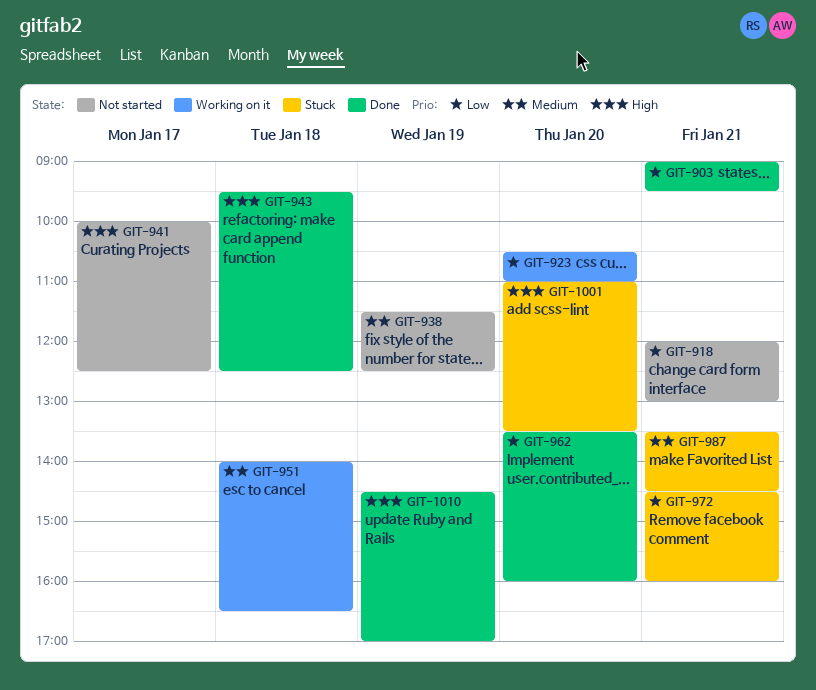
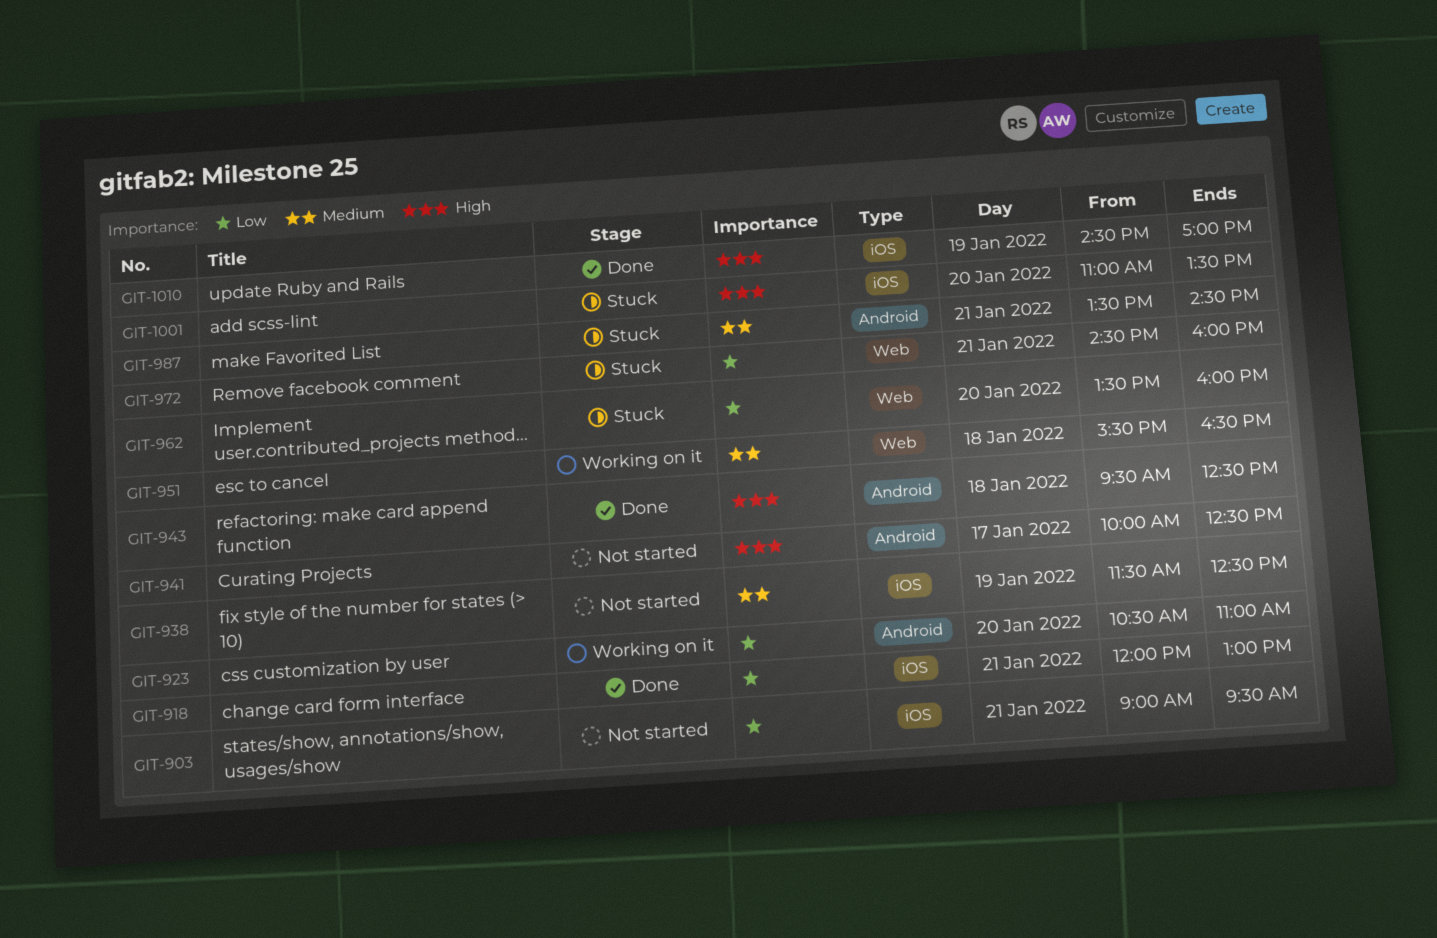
GIT-903, status: Done -> Not started
GIT-918, status: Not started -> Done
GIT-951, begins: 14:00 -> 15:30
GIT-962, status: Done -> Stuck

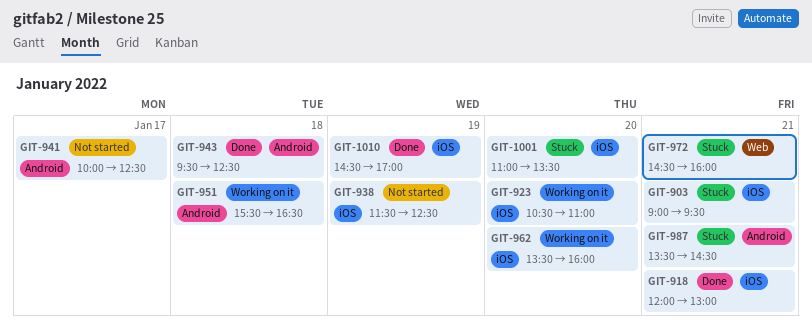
GIT-903, status: Not started -> Stuck
GIT-923, label: Android -> iOS
GIT-951, label: Web -> Android
GIT-962, status: Stuck -> Working on it
GIT-962, label: Web -> iOS

